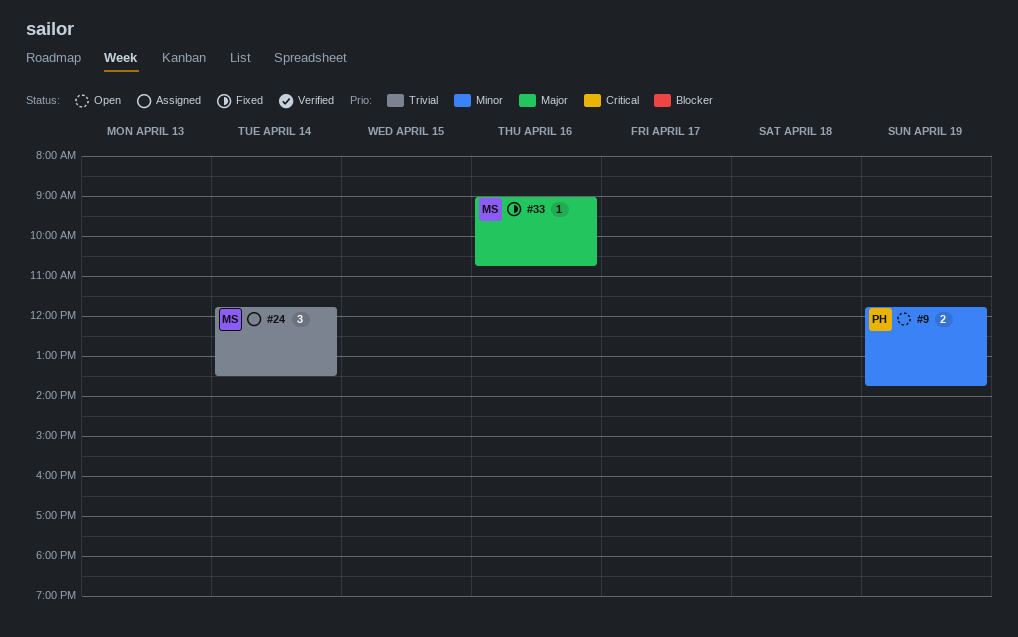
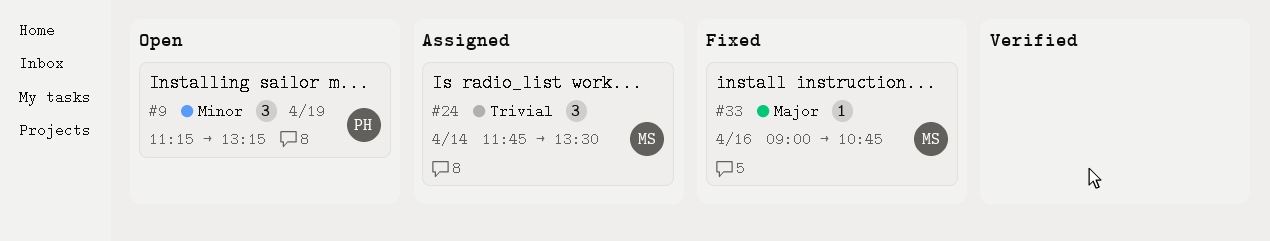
#9, estimate: 2 -> 3
#9, begins: 11:45 -> 11:15
#9, ends: 13:45 -> 13:15

